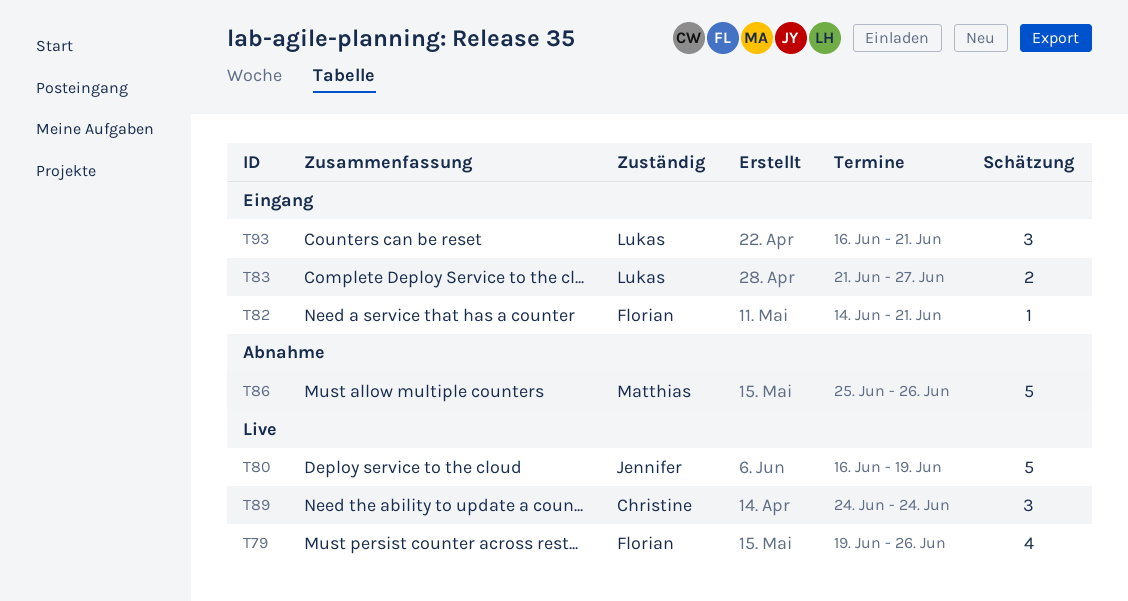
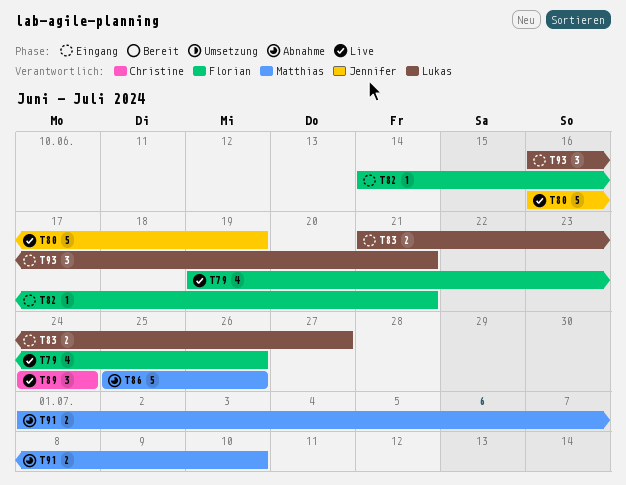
T91: none -> present

